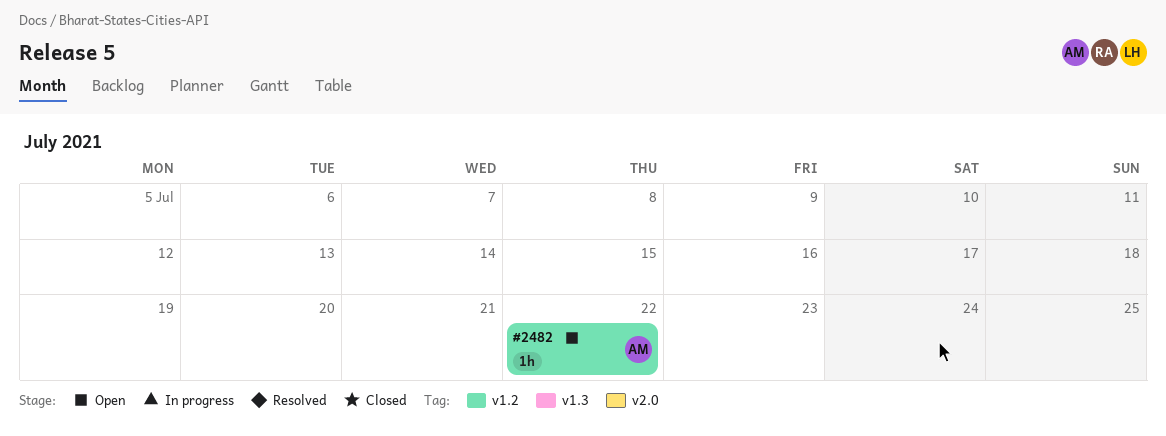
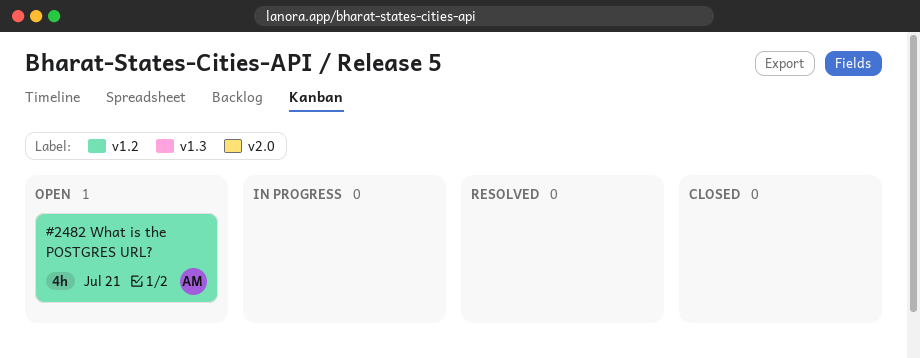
#2482, estimate: 1h -> 4h
#2482, due: Jul 22 -> Jul 21

